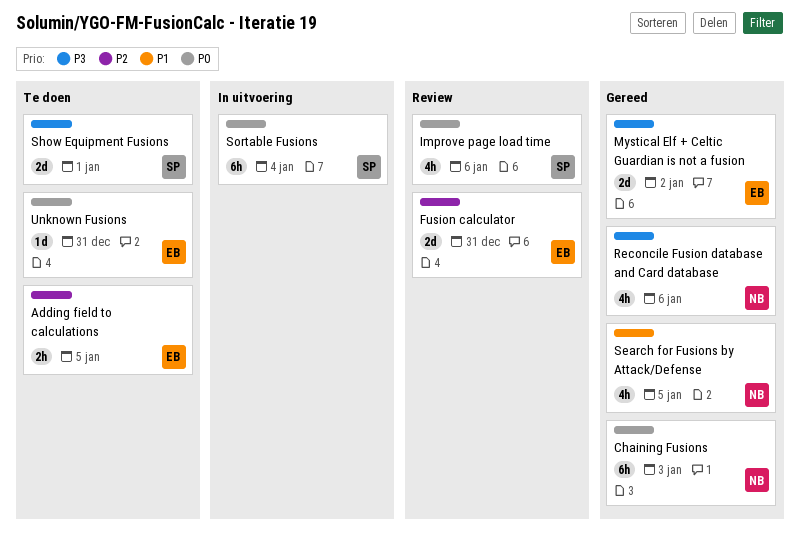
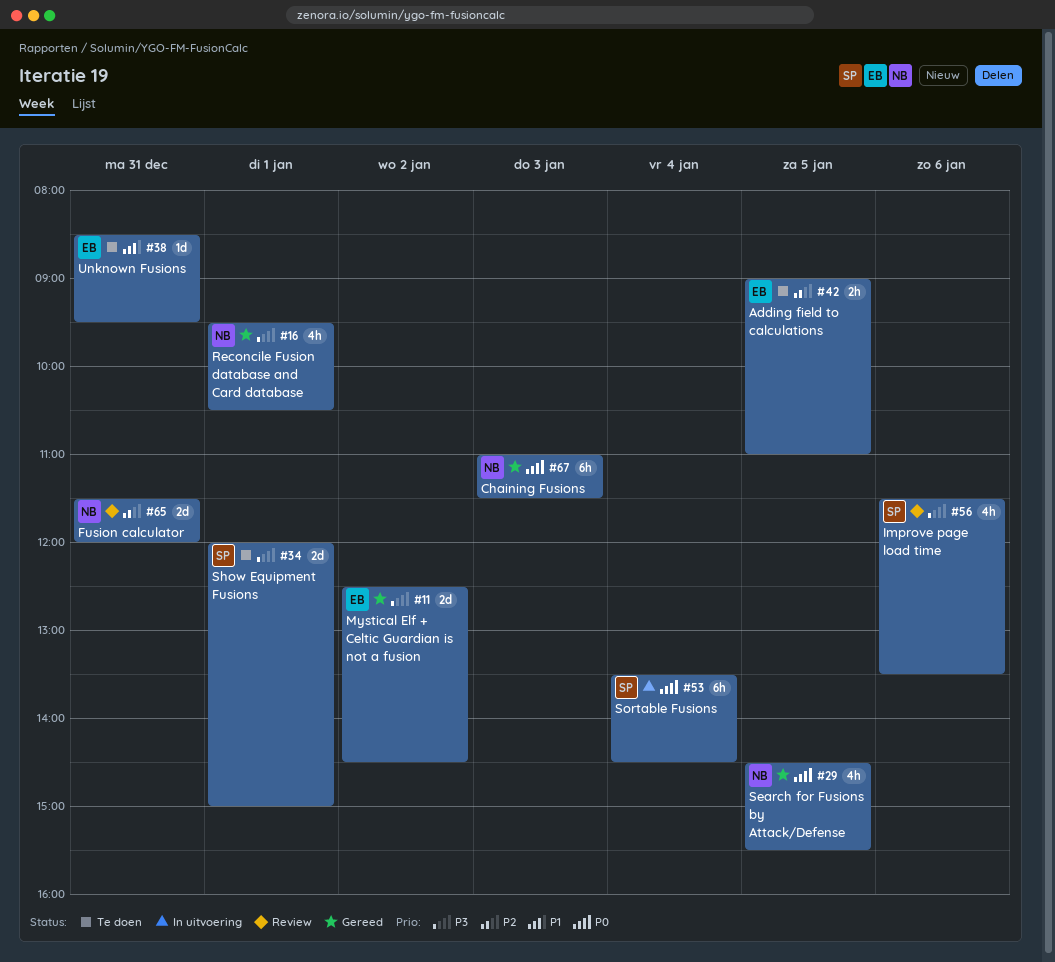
Fusion calculator, owner: EB -> NB
Improve page load time, priority: P0 -> P3
Reconcile Fusion database and Card database, day: Jan 6 -> Jan 1
Search for Fusions by Attack/Defense, priority: P1 -> P0
Unknown Fusions, priority: P0 -> P1

